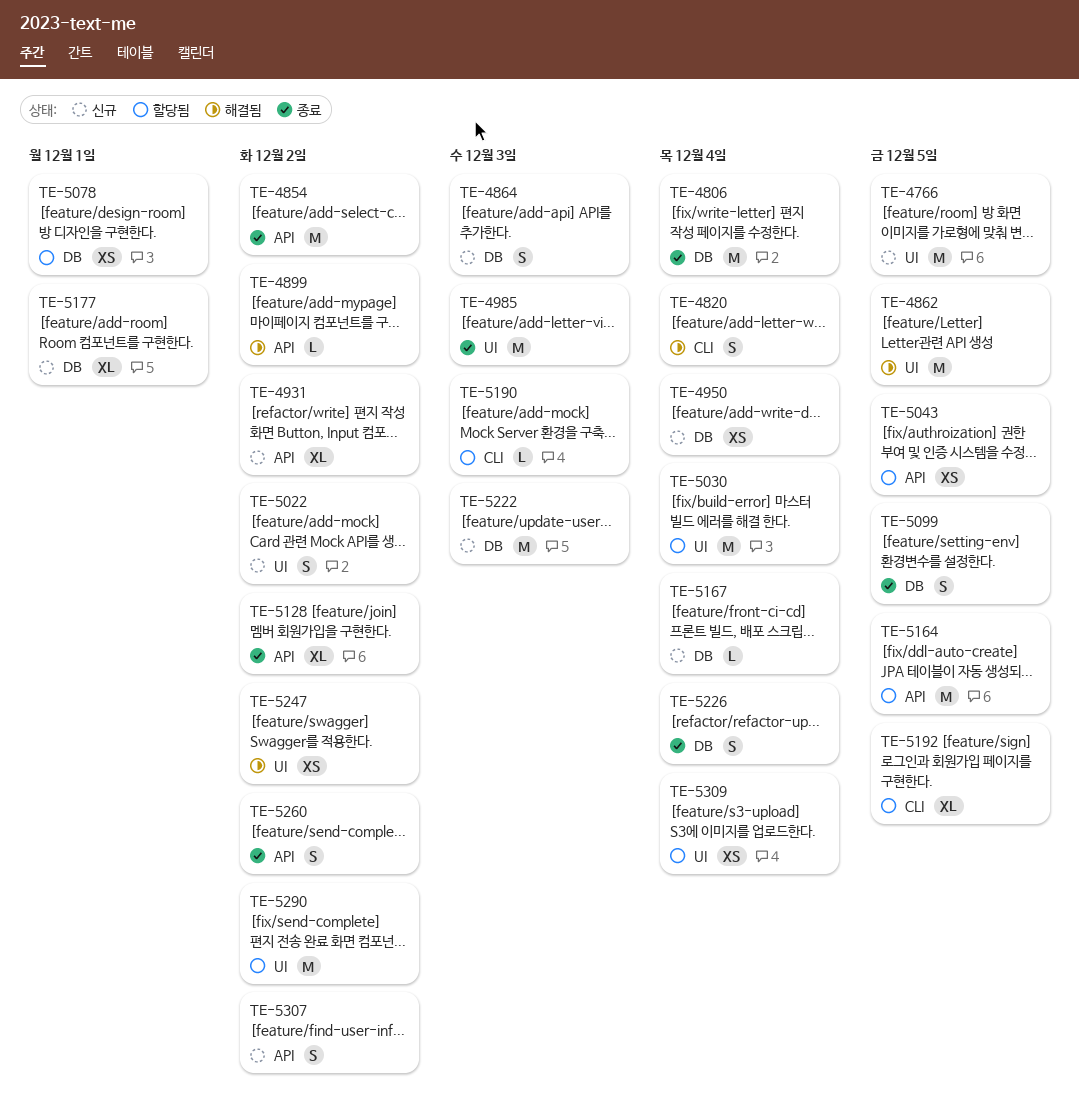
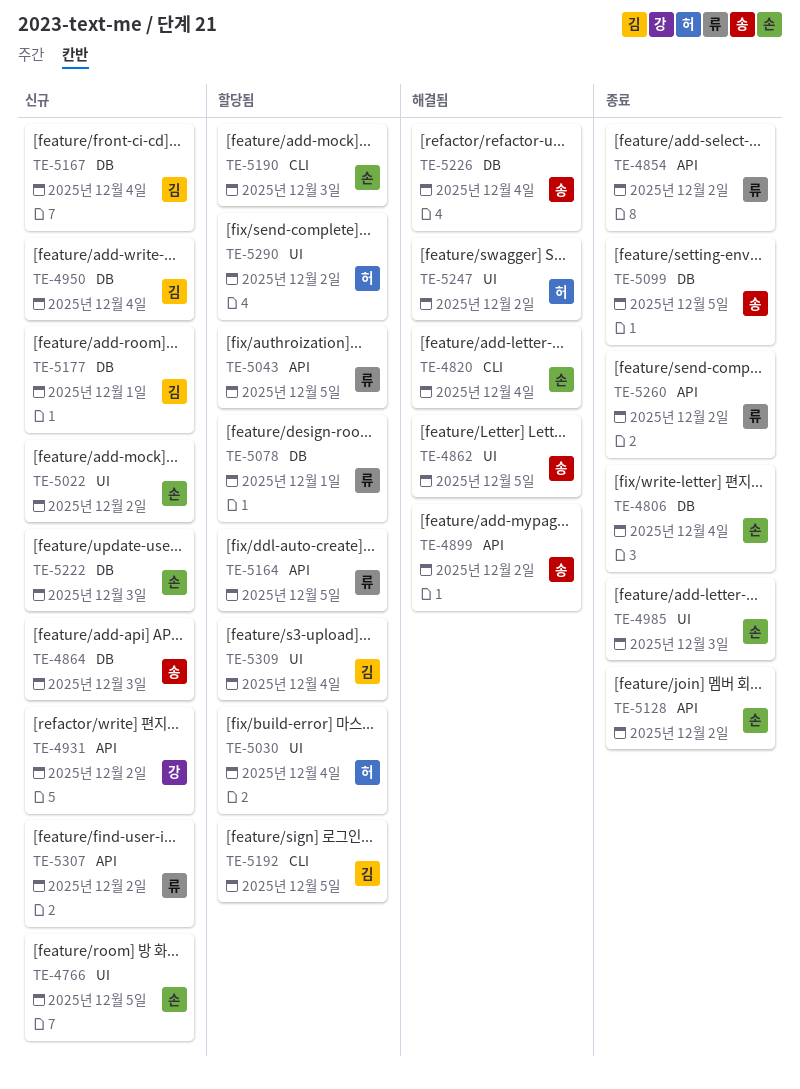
TE-5226, status: 종료 -> 해결됨

